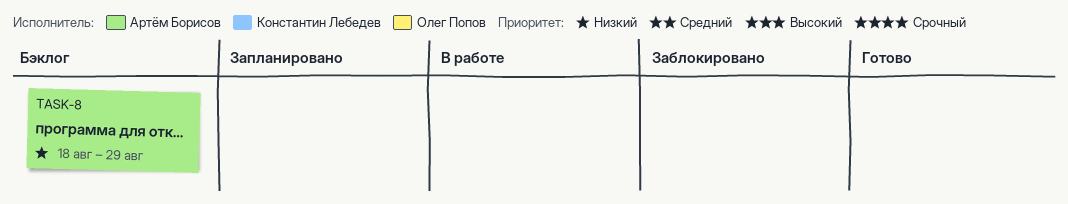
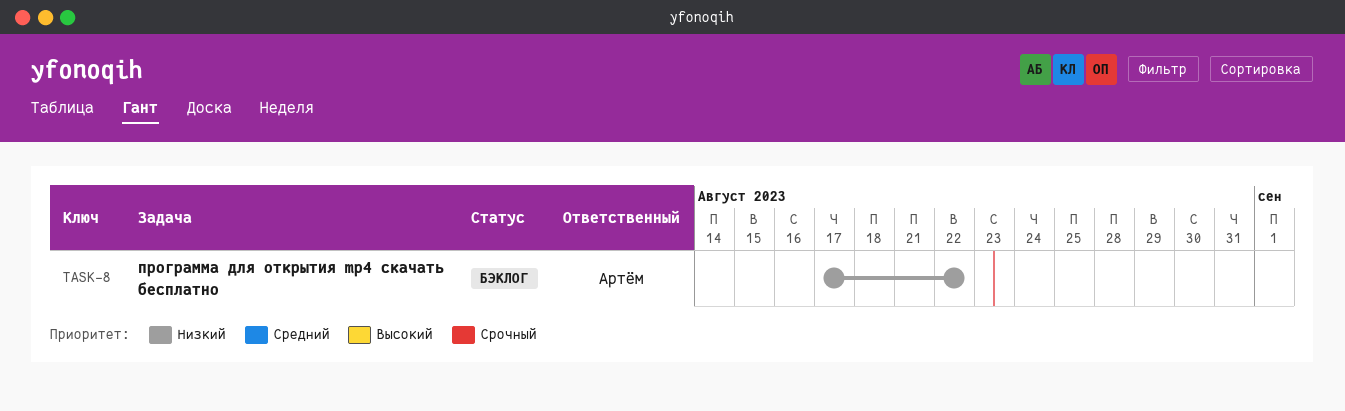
TASK-8, start: Aug 18 -> Aug 17
TASK-8, due: Aug 29 -> Aug 22

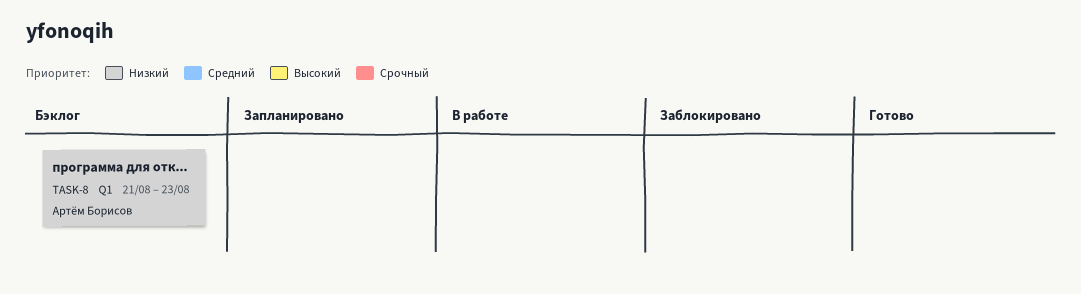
TASK-8, start: Aug 17 -> Aug 21
TASK-8, due: Aug 22 -> Aug 23

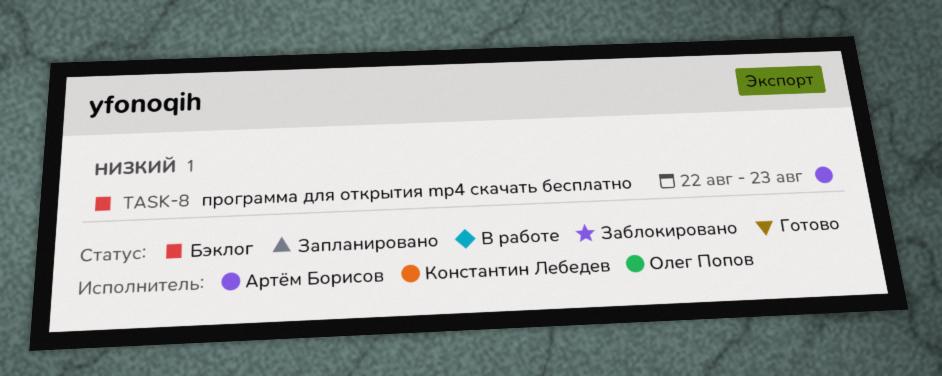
TASK-8, start: Aug 21 -> Aug 22

